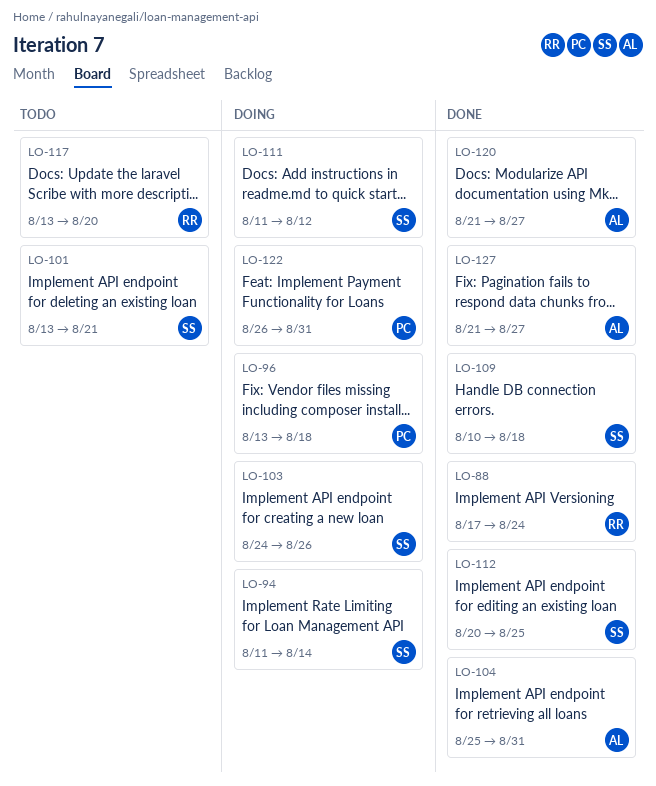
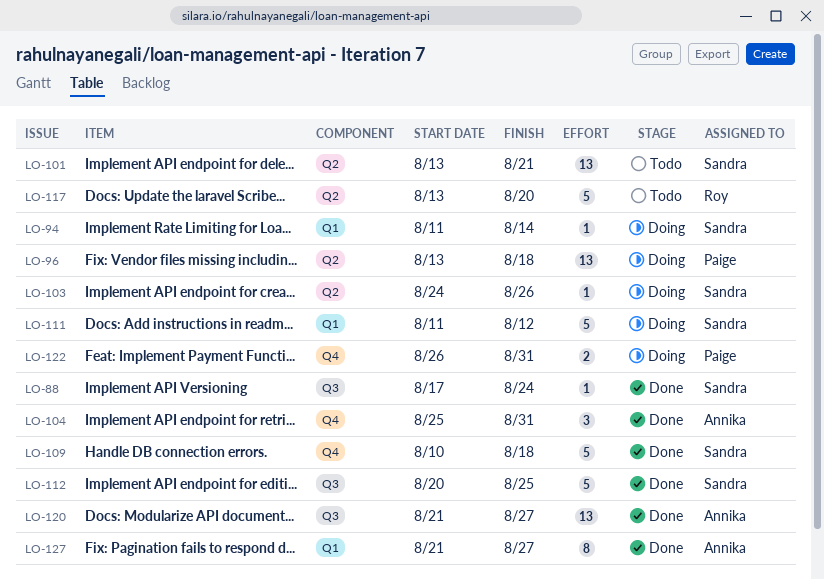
LO-88, owner: Roy -> Sandra

